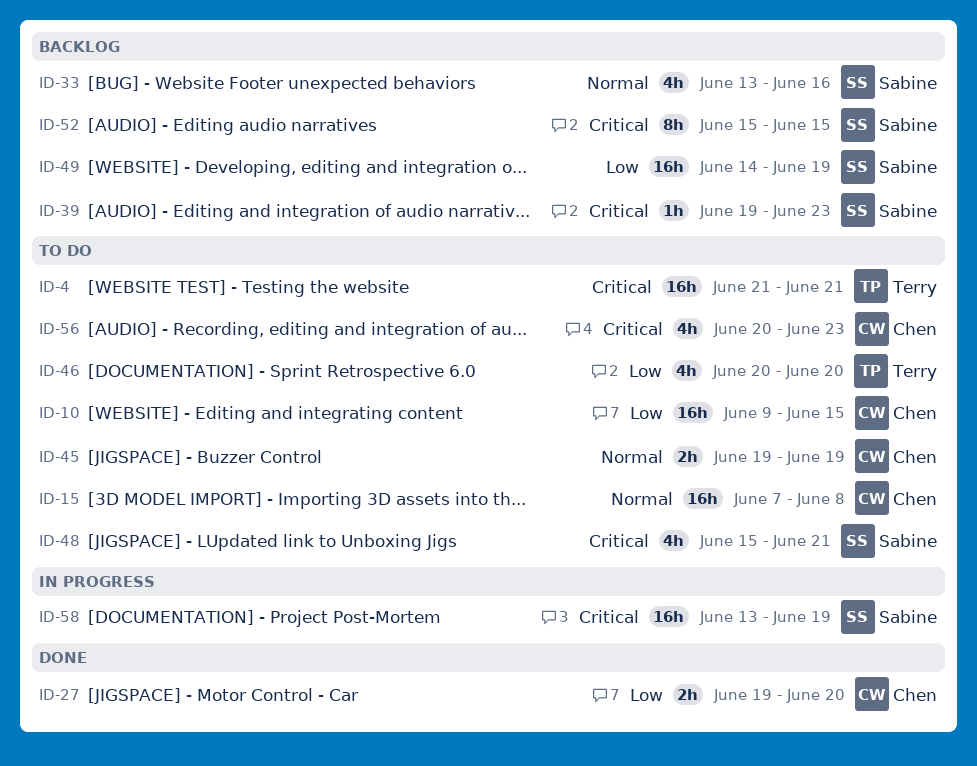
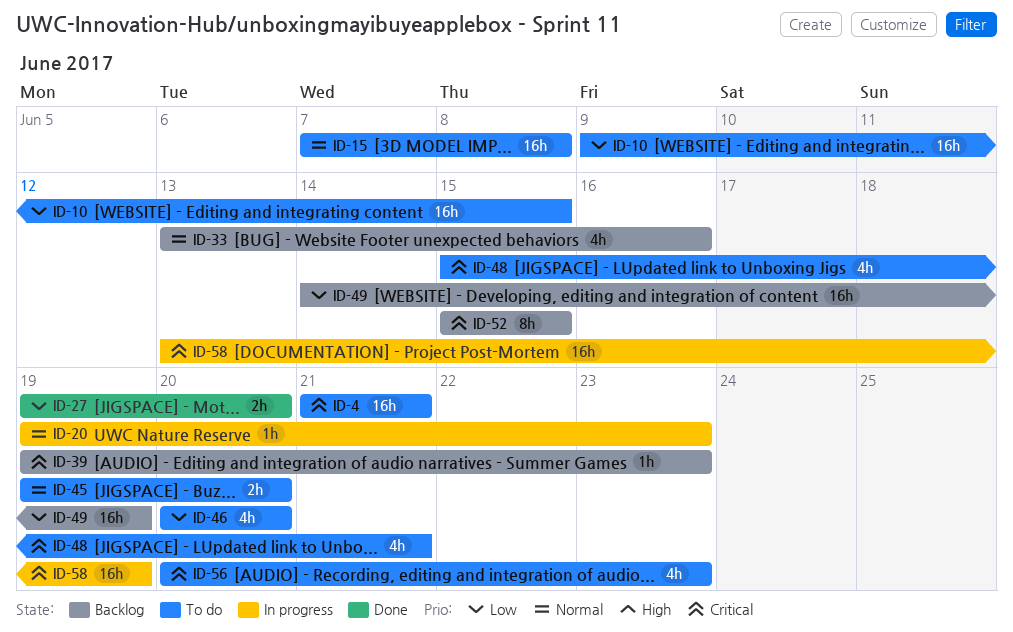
ID-20: none -> present
ID-45, due: Jun 19 -> Jun 20

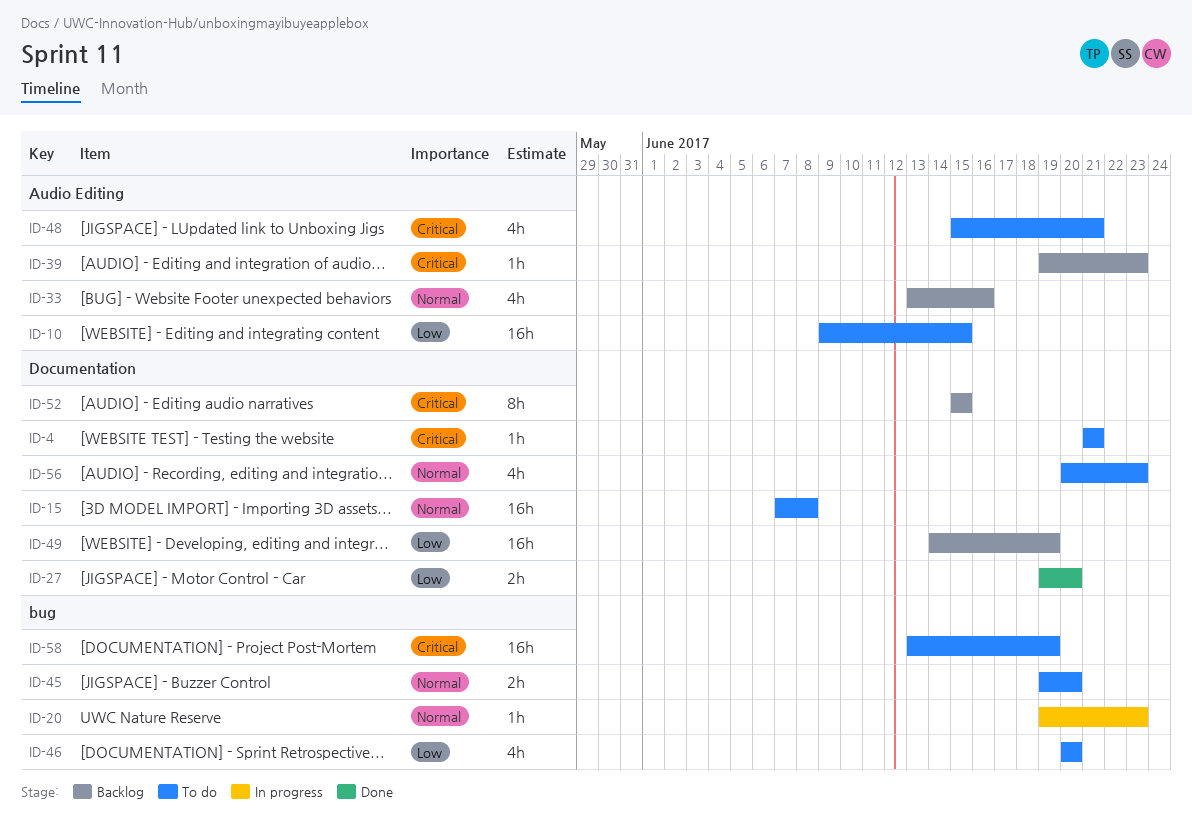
ID-4, estimate: 16h -> 1h
ID-56, priority: Critical -> Normal
ID-58, status: In progress -> To do

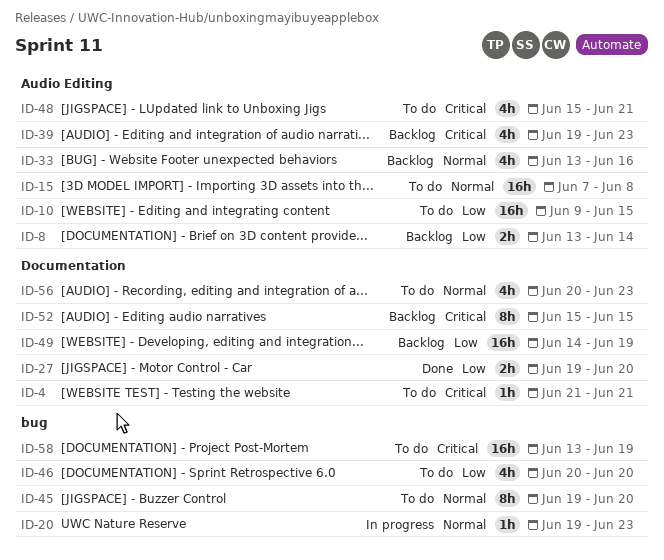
ID-8: none -> present
ID-15, label: Documentation -> Audio Editing
ID-39, estimate: 1h -> 4h
ID-45, estimate: 2h -> 8h

